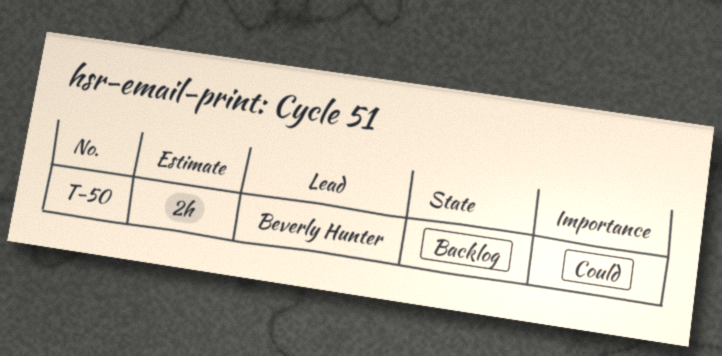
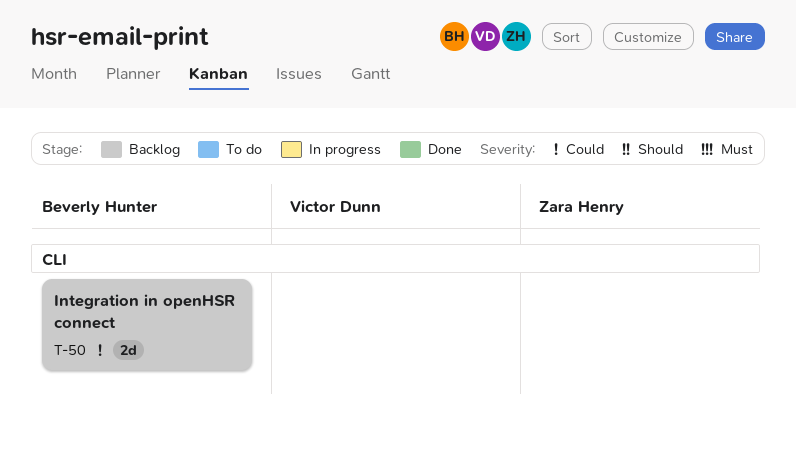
T-50, estimate: 2h -> 2d

